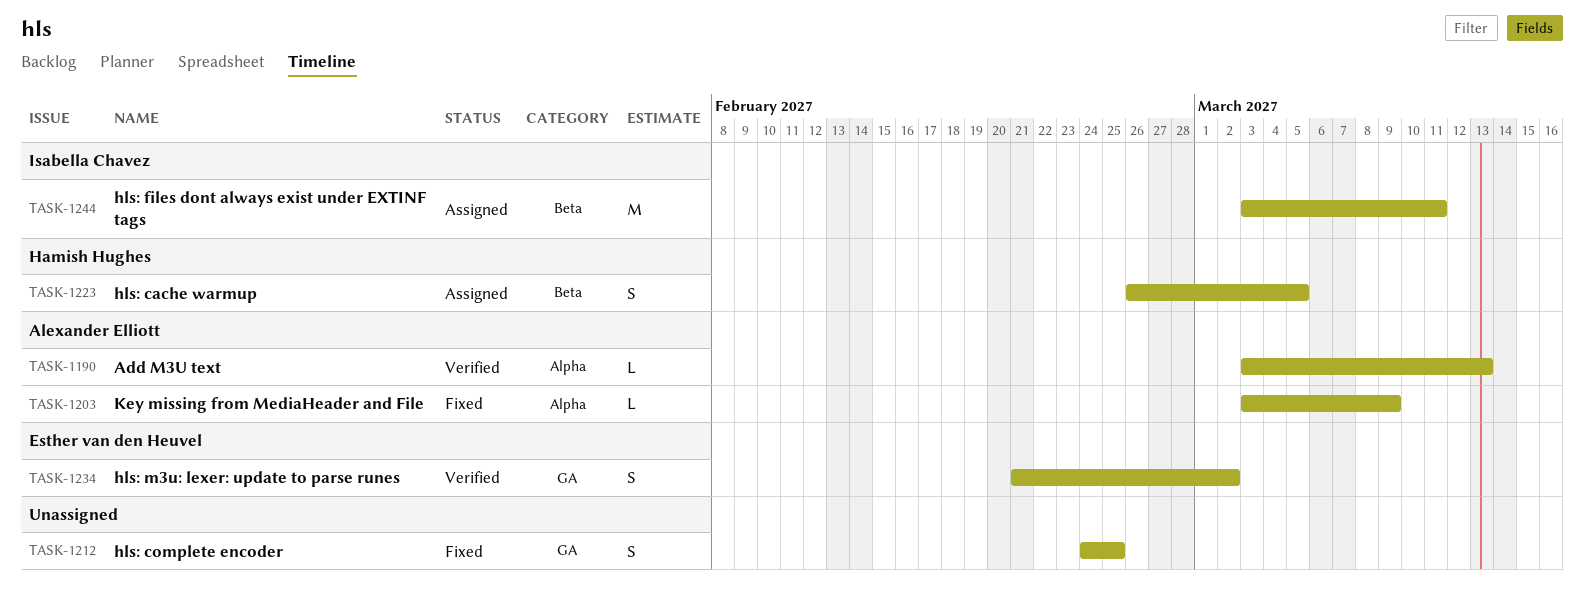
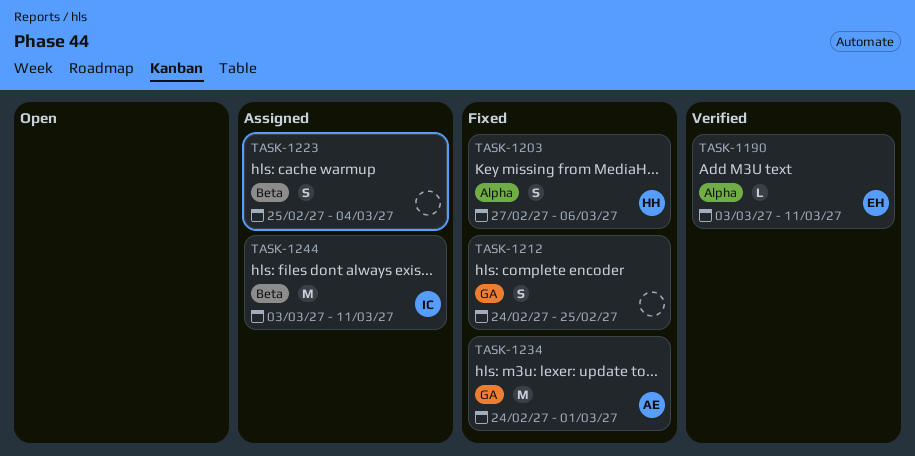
TASK-1190, owner: Alexander Elliott -> Esther van den Heuvel
TASK-1190, due: Mar 13 -> Mar 11
TASK-1203, owner: Alexander Elliott -> Hamish Hughes
TASK-1203, estimate: L -> S
TASK-1203, start: Mar 3 -> Feb 27
TASK-1203, due: Mar 9 -> Mar 6
TASK-1223, owner: Hamish Hughes -> none
TASK-1223, start: Feb 26 -> Feb 25
TASK-1223, due: Mar 5 -> Mar 4
TASK-1234, status: Verified -> Fixed
TASK-1234, owner: Esther van den Heuvel -> Alexander Elliott
TASK-1234, estimate: S -> M
TASK-1234, start: Feb 21 -> Feb 24
TASK-1234, due: Mar 2 -> Mar 1

